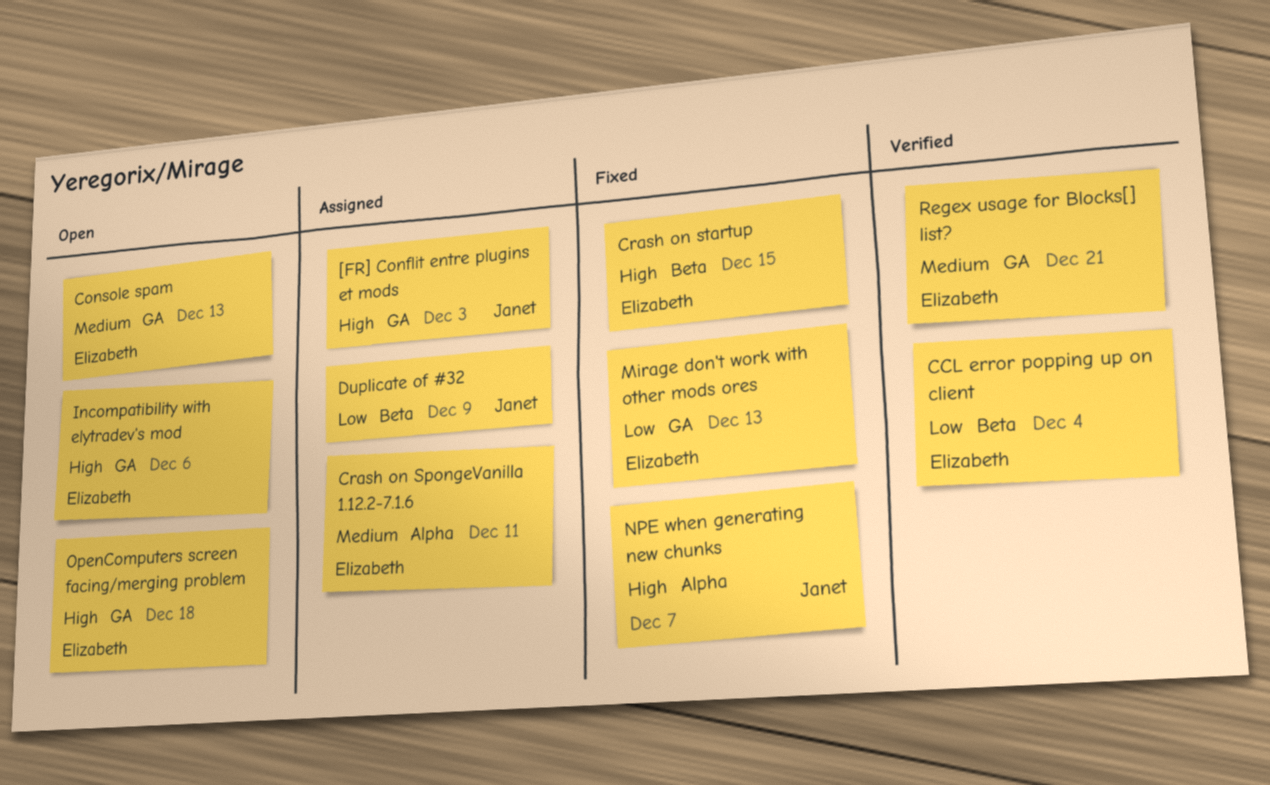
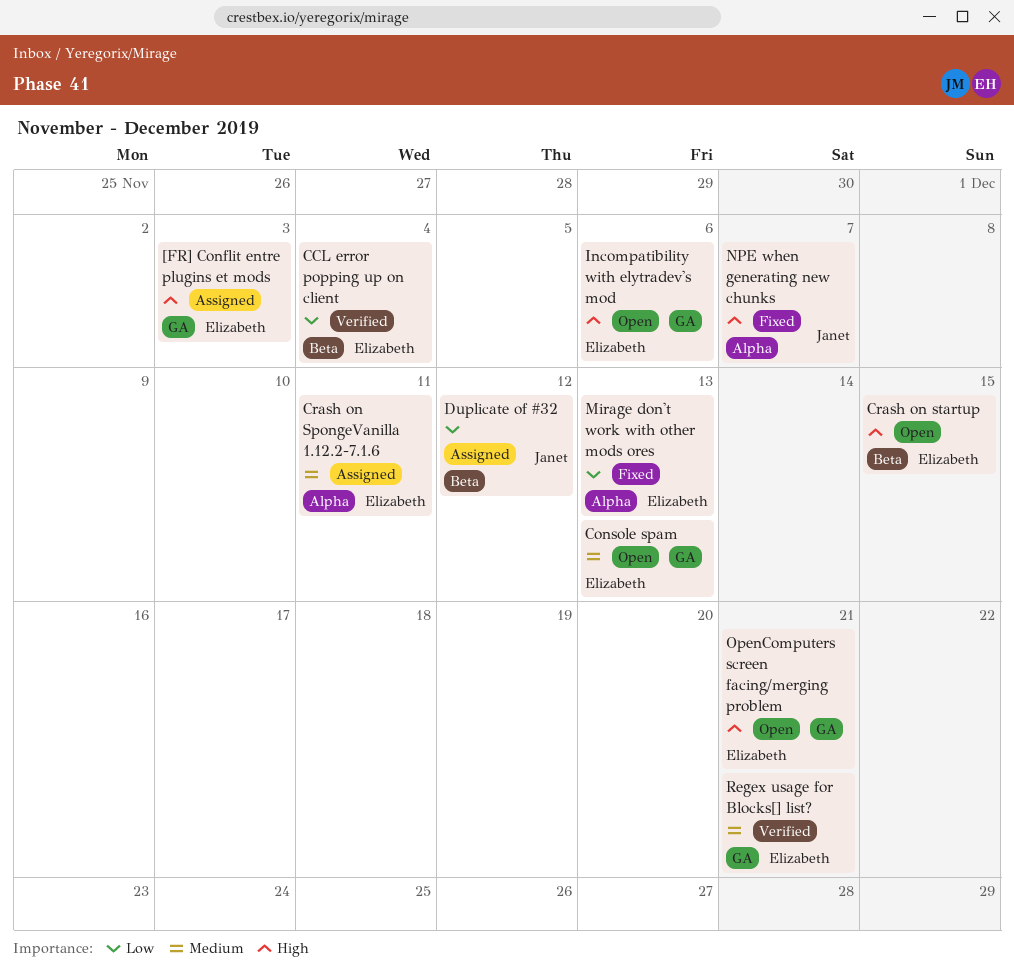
[FR] Conflit entre plugins et mods, owner: Janet -> Elizabeth
Crash on startup, status: Fixed -> Open
Duplicate of #32, due: Dec 9 -> Dec 12
Mirage don't work with other mods ores, label: GA -> Alpha
OpenComputers screen facing/merging problem, due: Dec 18 -> Dec 21

